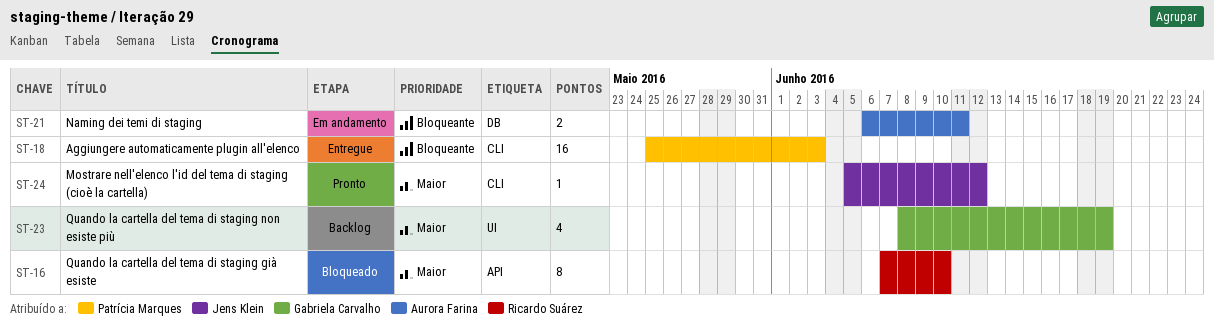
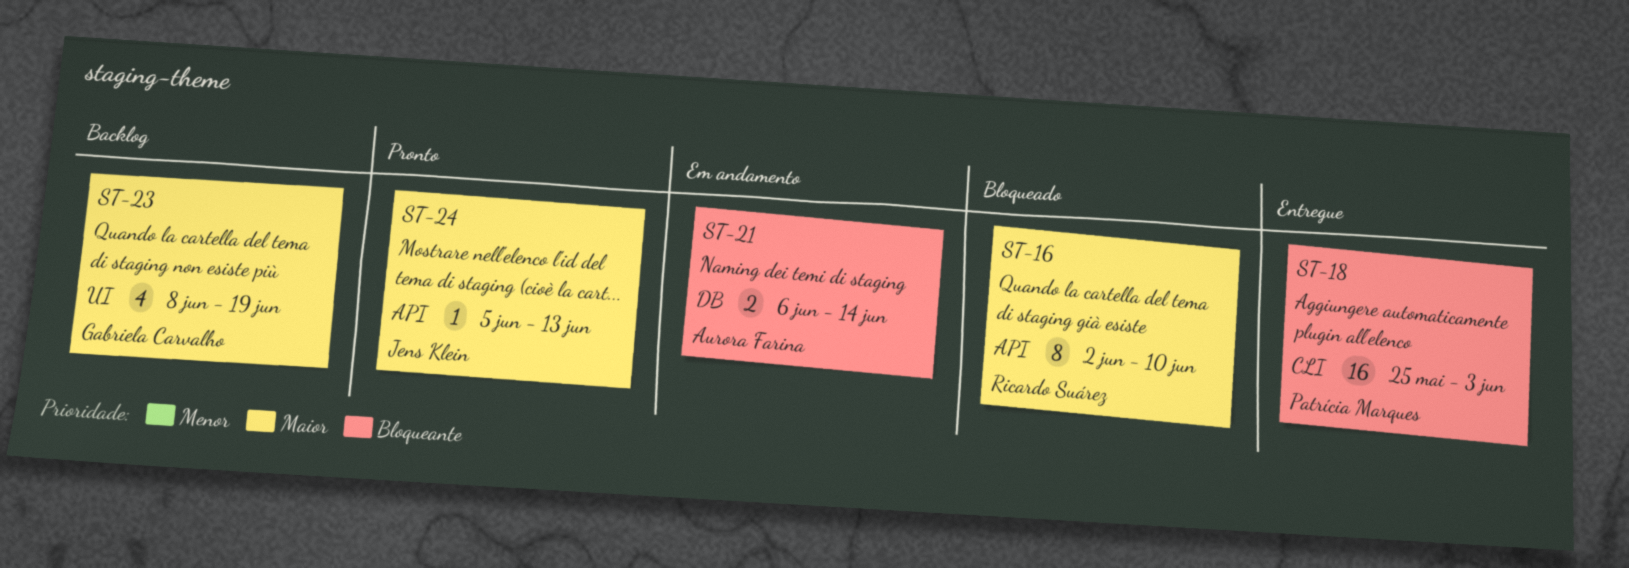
ST-16, start: Jun 7 -> Jun 2
ST-21, due: Jun 11 -> Jun 14
ST-24, label: CLI -> API
ST-24, due: Jun 12 -> Jun 13

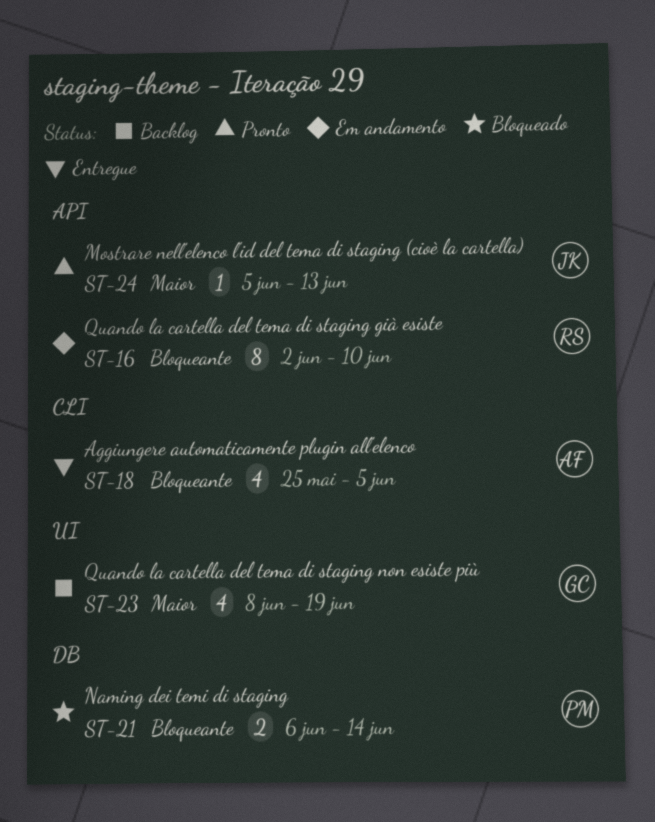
ST-16, status: Bloqueado -> Em andamento
ST-16, priority: Maior -> Bloqueante
ST-18, owner: Patrícia Marques -> Aurora Farina
ST-18, estimate: 16 -> 4
ST-18, due: Jun 3 -> Jun 5
ST-21, status: Em andamento -> Bloqueado
ST-21, owner: Aurora Farina -> Patrícia Marques

